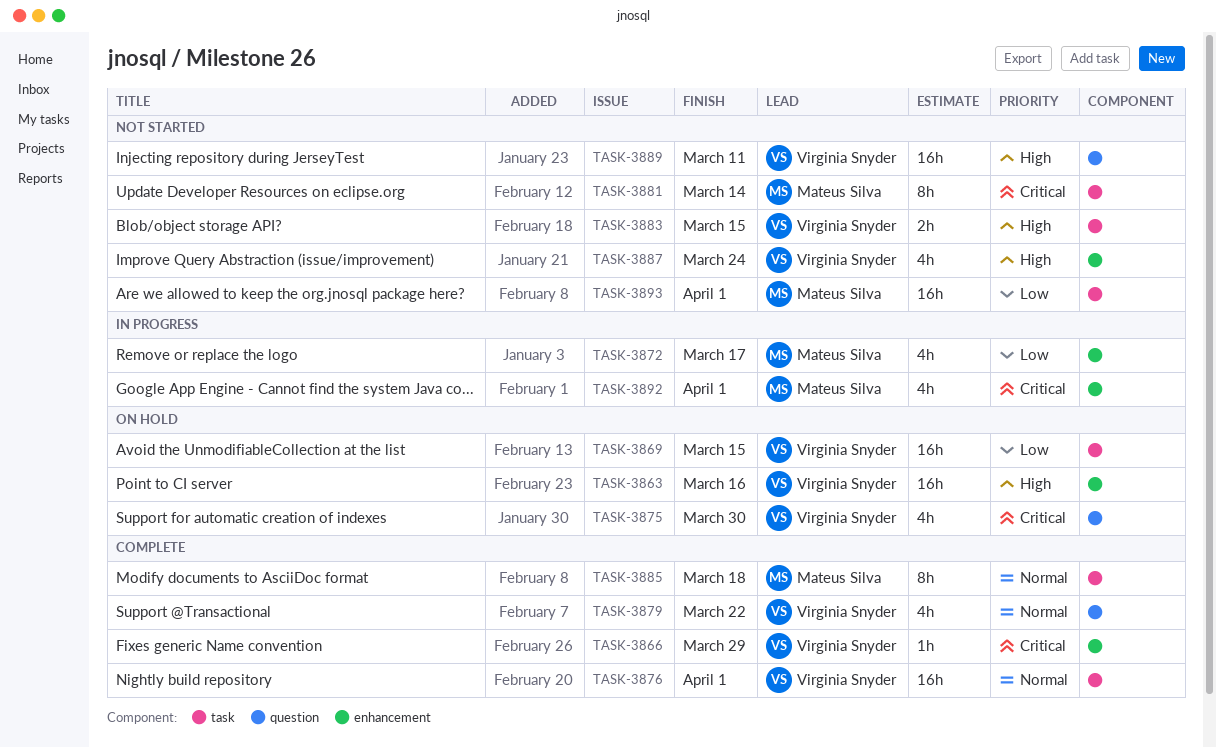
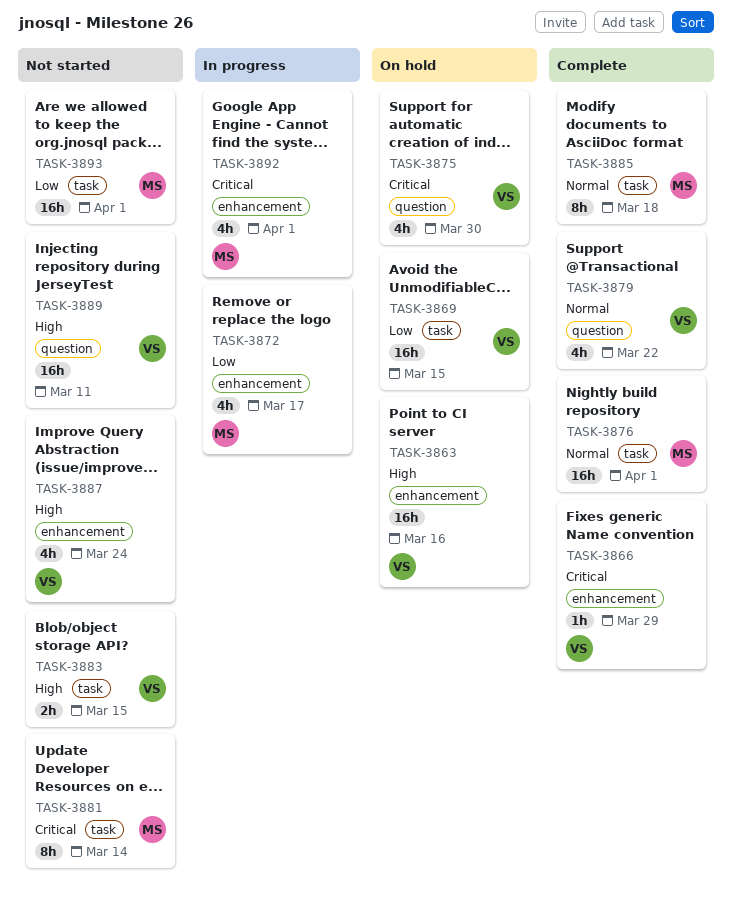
TASK-3876, owner: Virginia Snyder -> Mateus Silva

